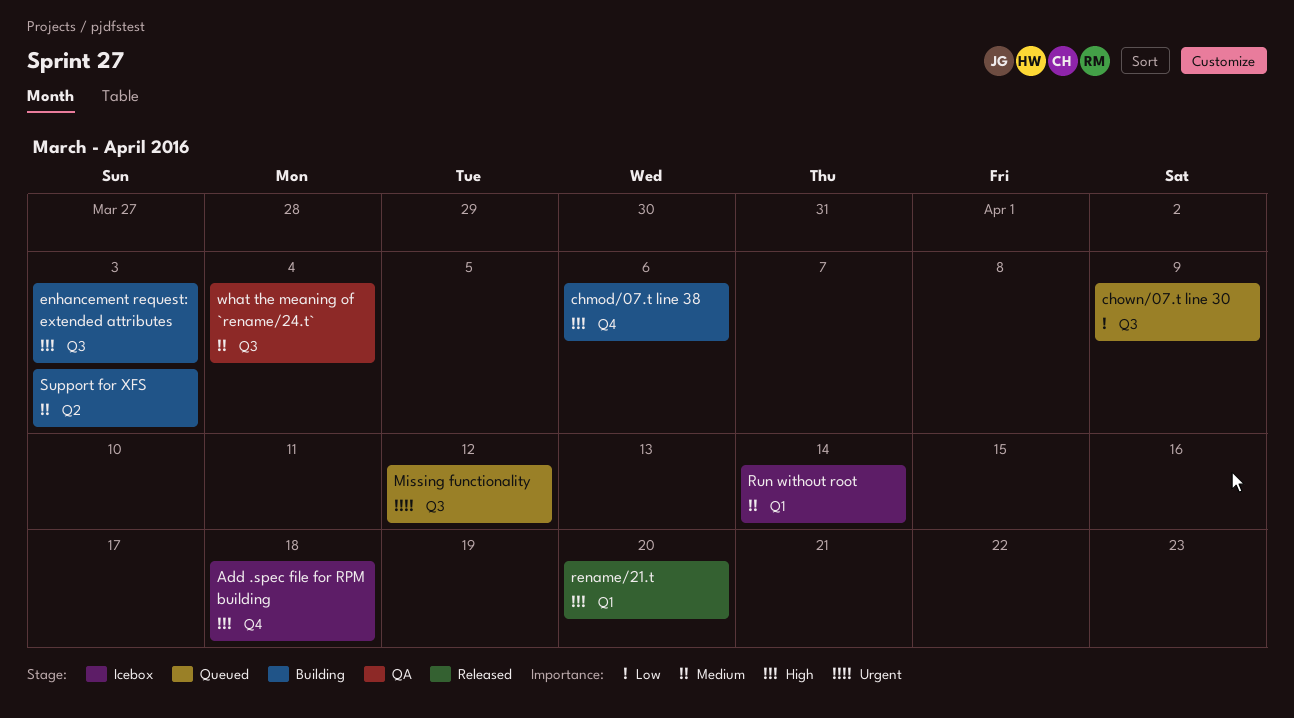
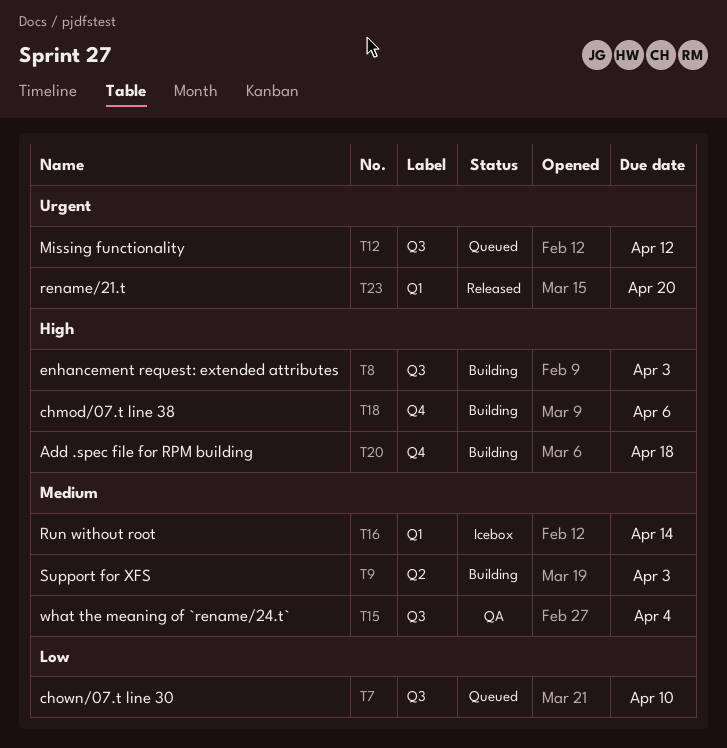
Add .spec file for RPM building, status: Icebox -> Building
chown/07.t line 30, due: Apr 9 -> Apr 10
rename/21.t, priority: High -> Urgent

